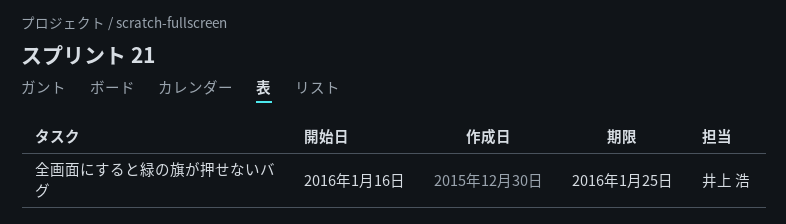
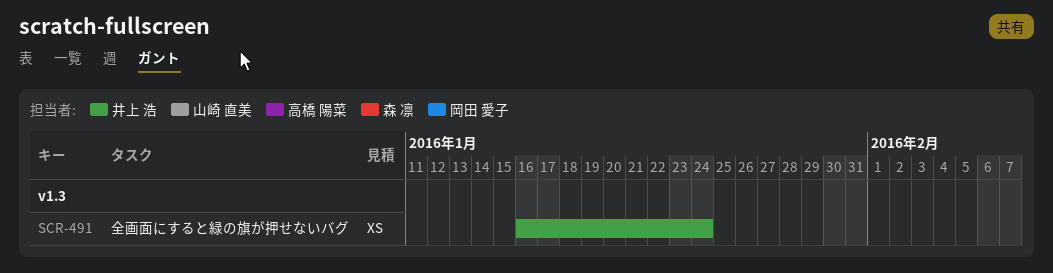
全画面にすると緑の旗が押せないバグ, due: Jan 25 -> Jan 24

